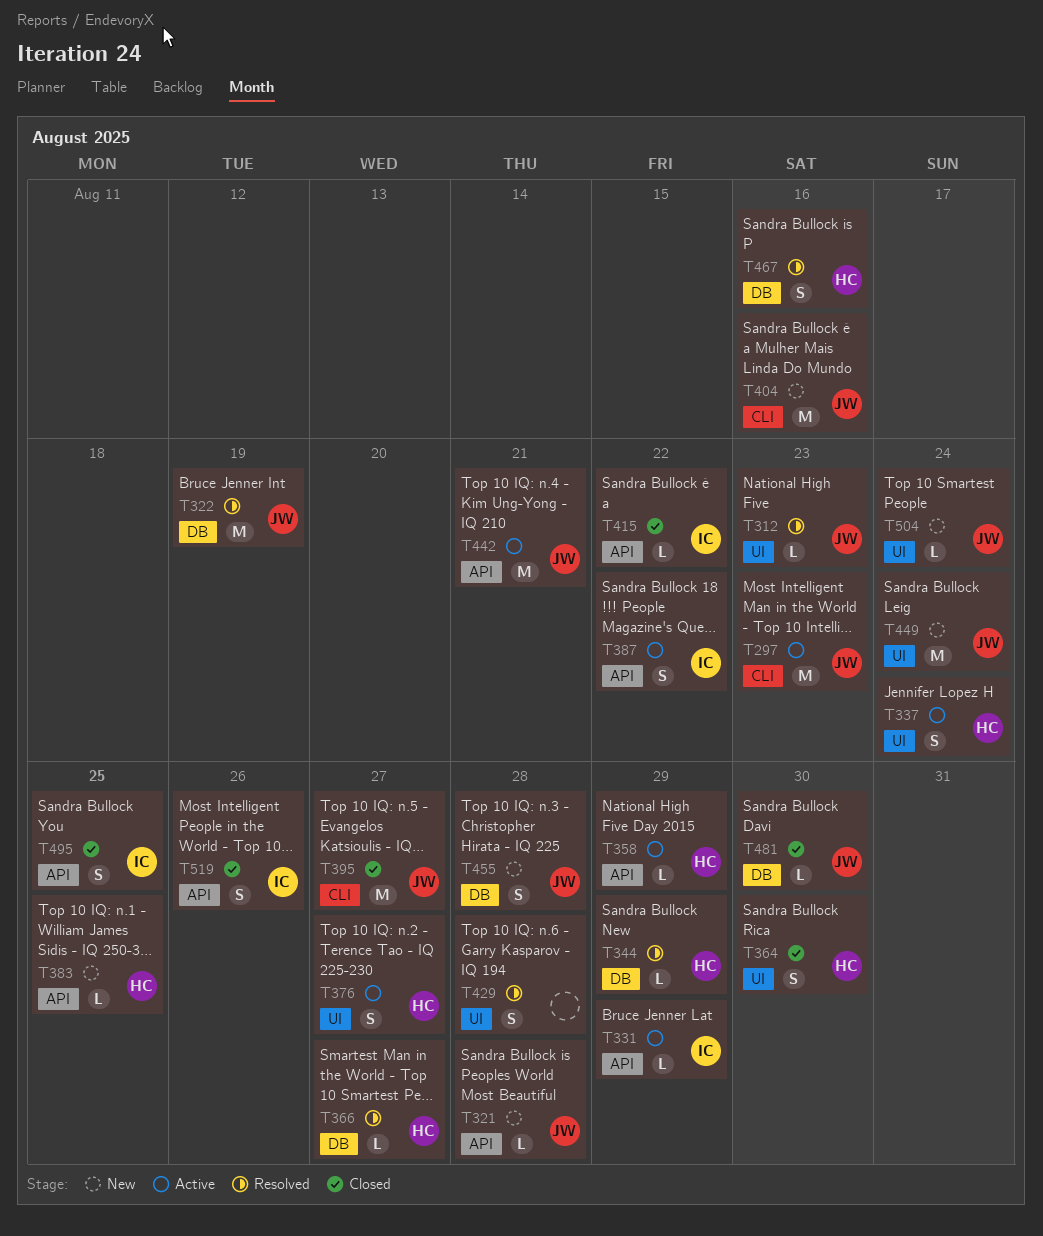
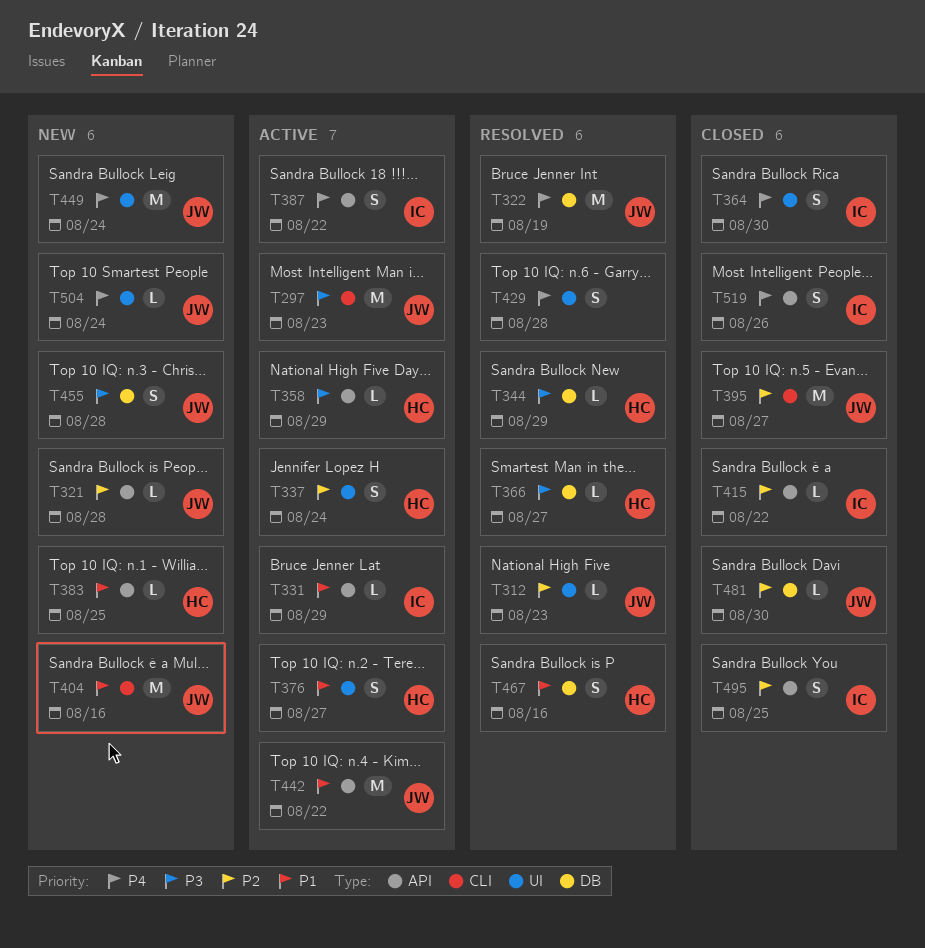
T364, owner: HC -> IC
T442, due: Aug 21 -> Aug 22

